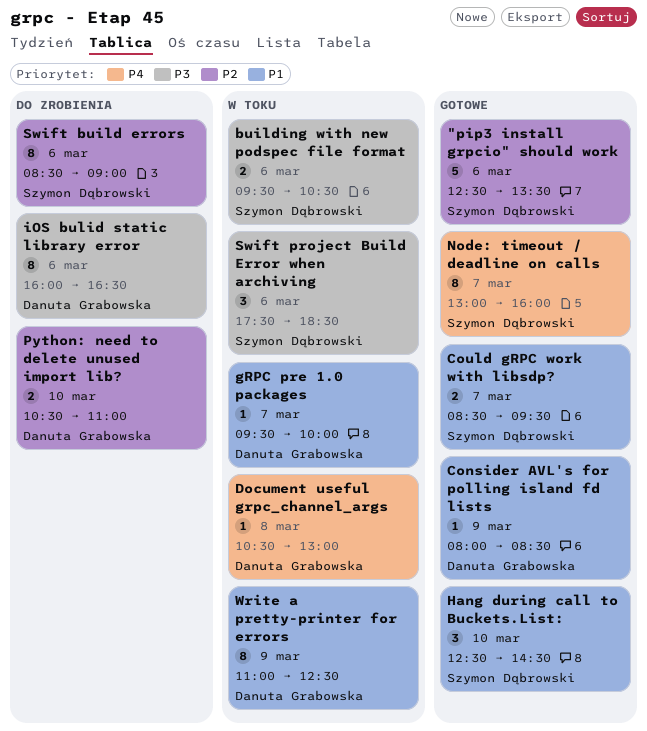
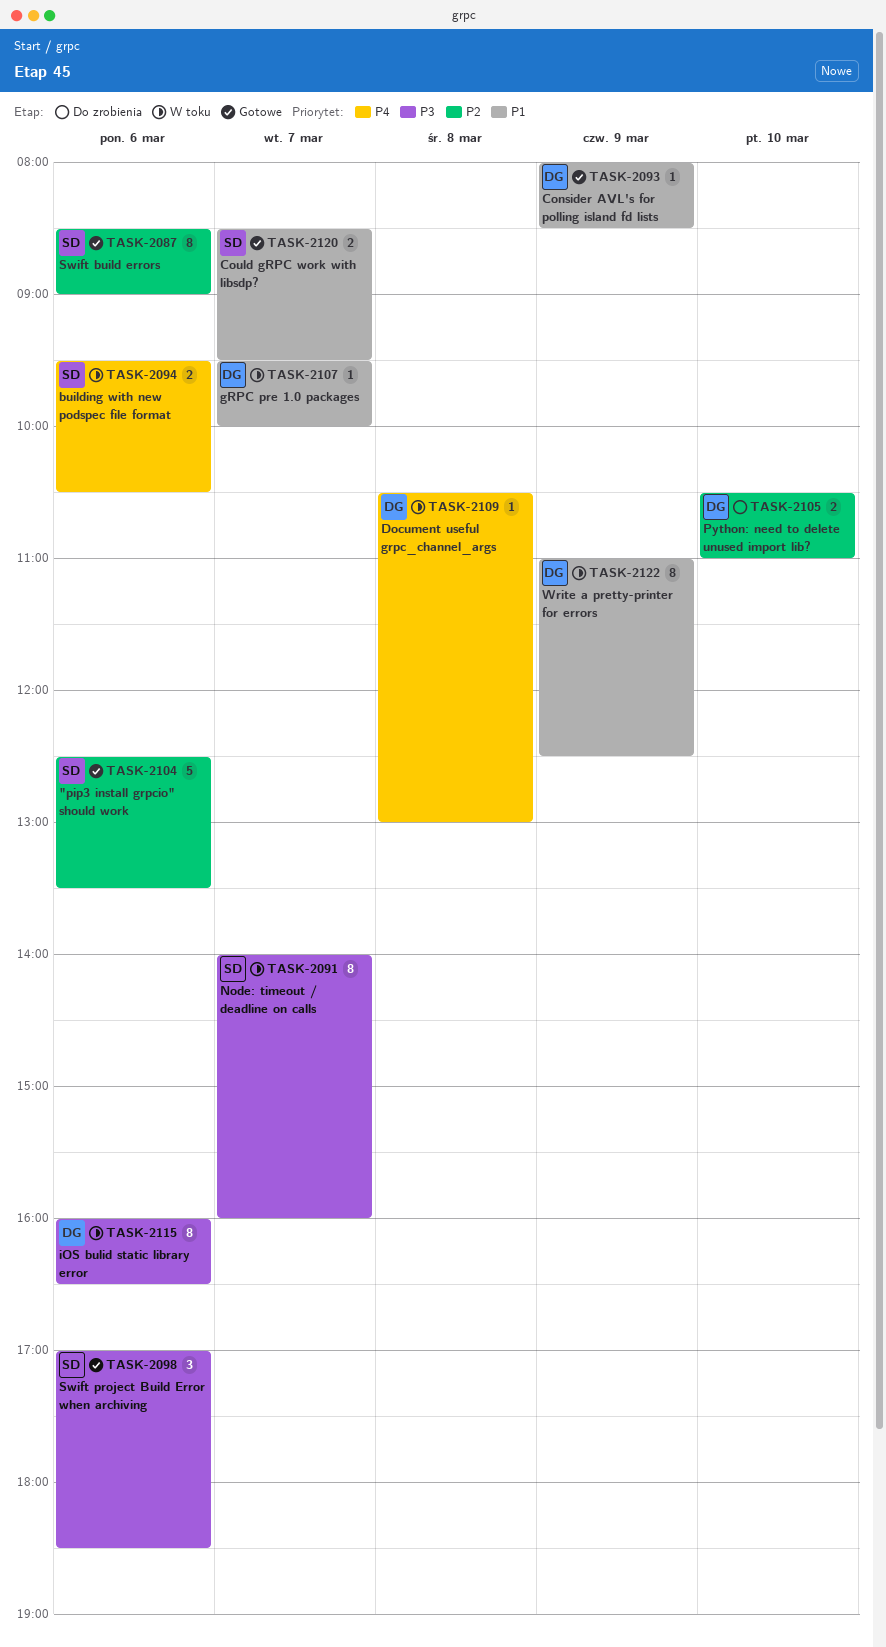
building with new podspec file format, priority: P3 -> P4
Hang during call to Buckets.List:: present -> none
iOS bulid static library error, status: Do zrobienia -> W toku
Node: timeout / deadline on calls, status: Gotowe -> W toku
Node: timeout / deadline on calls, priority: P4 -> P3
Node: timeout / deadline on calls, begins: 13:00 -> 14:00
Swift build errors, status: Do zrobienia -> Gotowe
Swift project Build Error when archiving, status: W toku -> Gotowe
Swift project Build Error when archiving, begins: 17:30 -> 17:00

